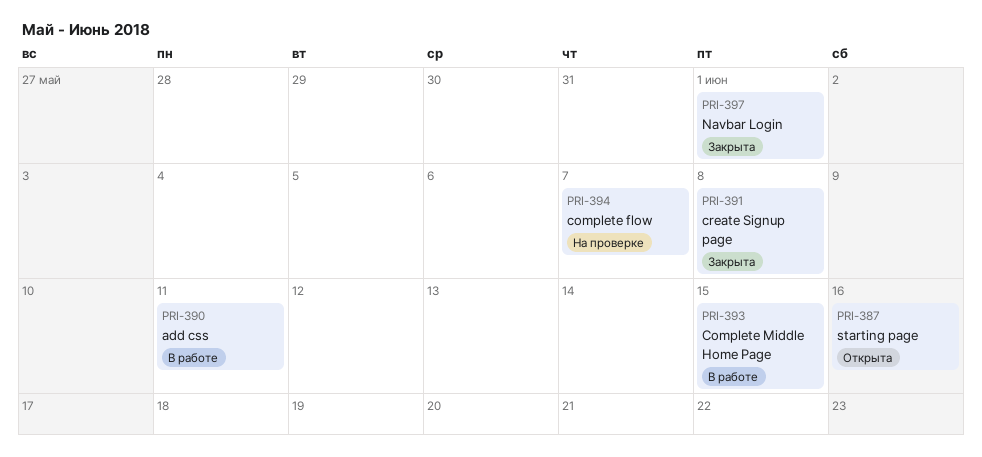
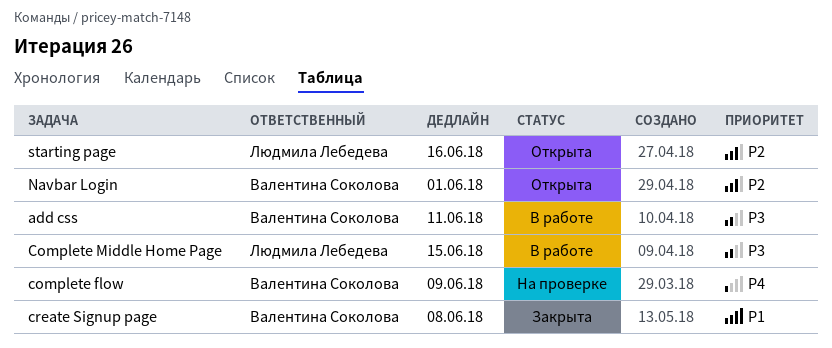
complete flow, due: Jun 7 -> Jun 9
Navbar Login, status: Закрыта -> Открыта

